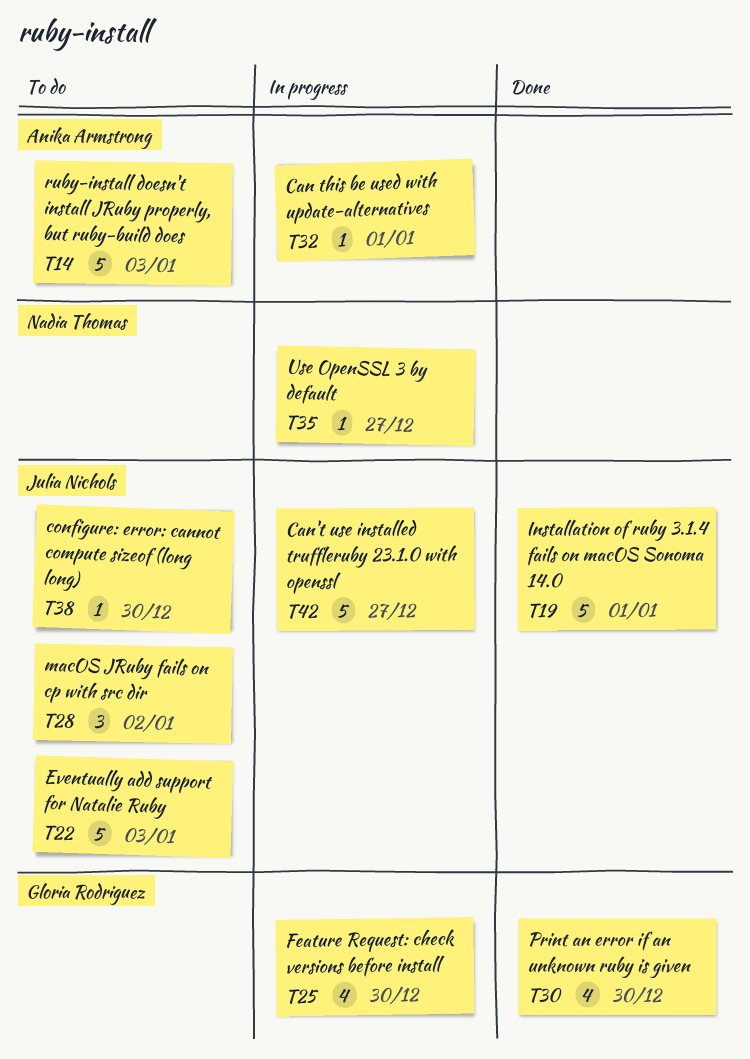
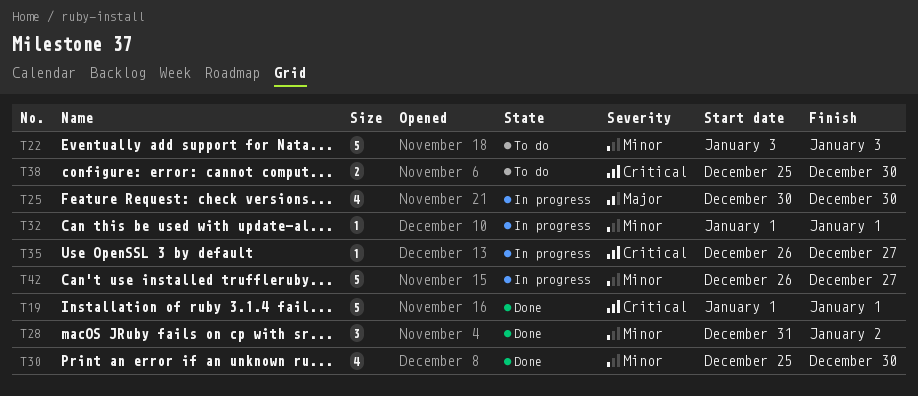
T14: present -> none
T28, status: To do -> Done
T38, estimate: 1 -> 2

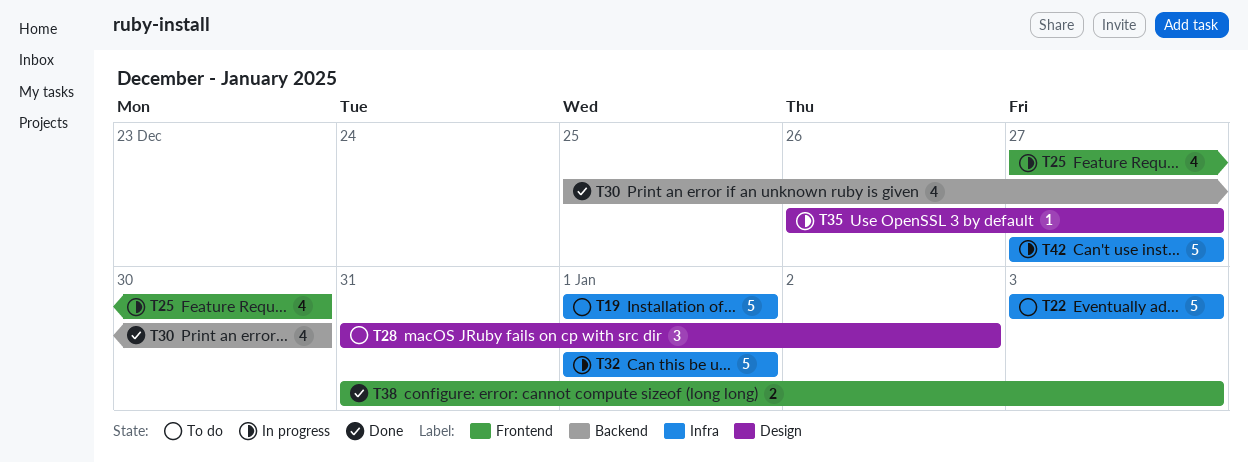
T19, status: Done -> To do
T25, start: Dec 30 -> Dec 27
T28, status: Done -> To do
T32, estimate: 1 -> 5
T38, status: To do -> Done
T38, start: Dec 25 -> Dec 31
T38, due: Dec 30 -> Jan 3
T42, start: Dec 26 -> Dec 27

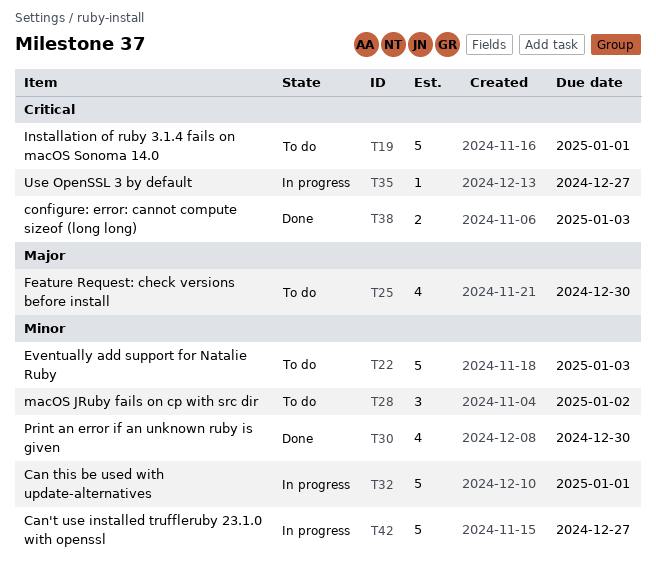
T25, status: In progress -> To do

